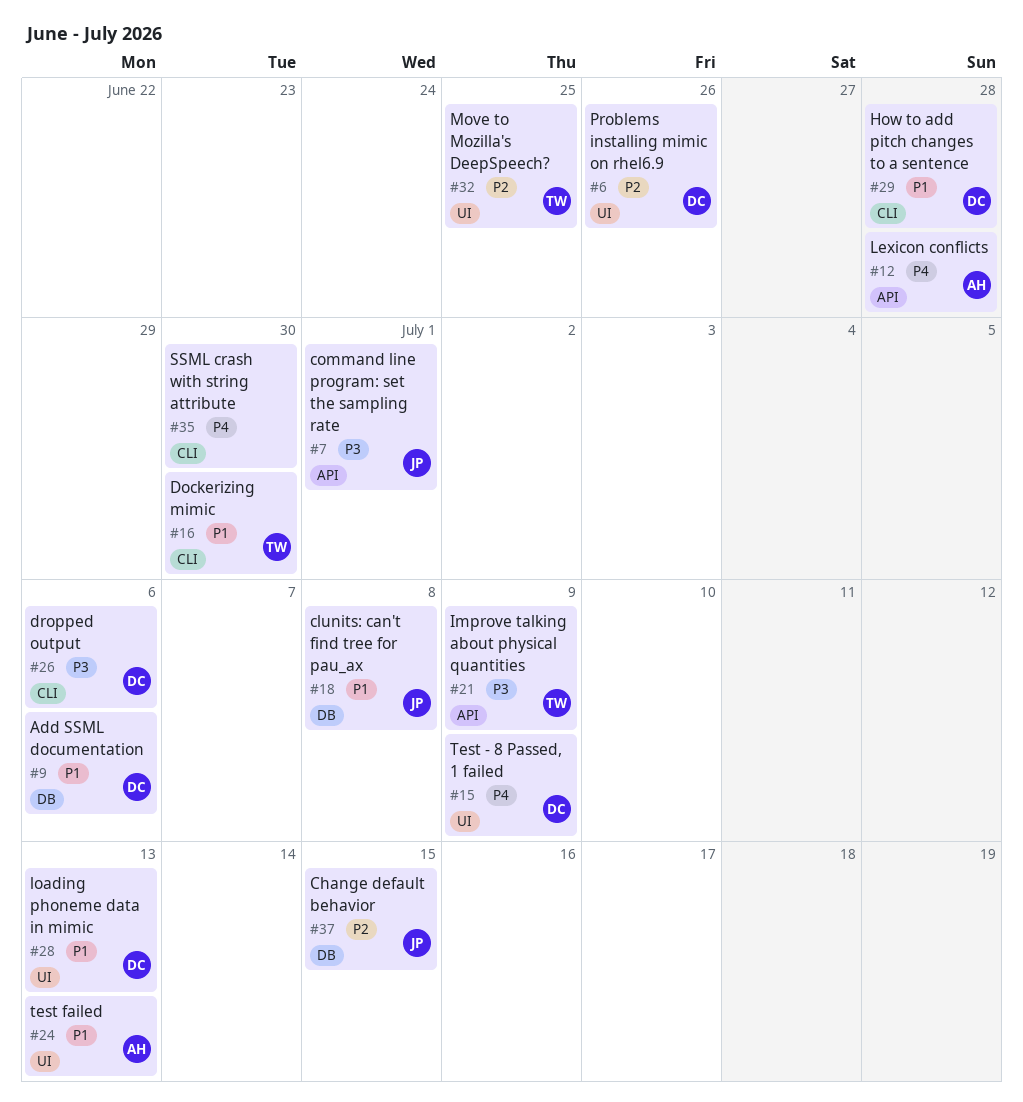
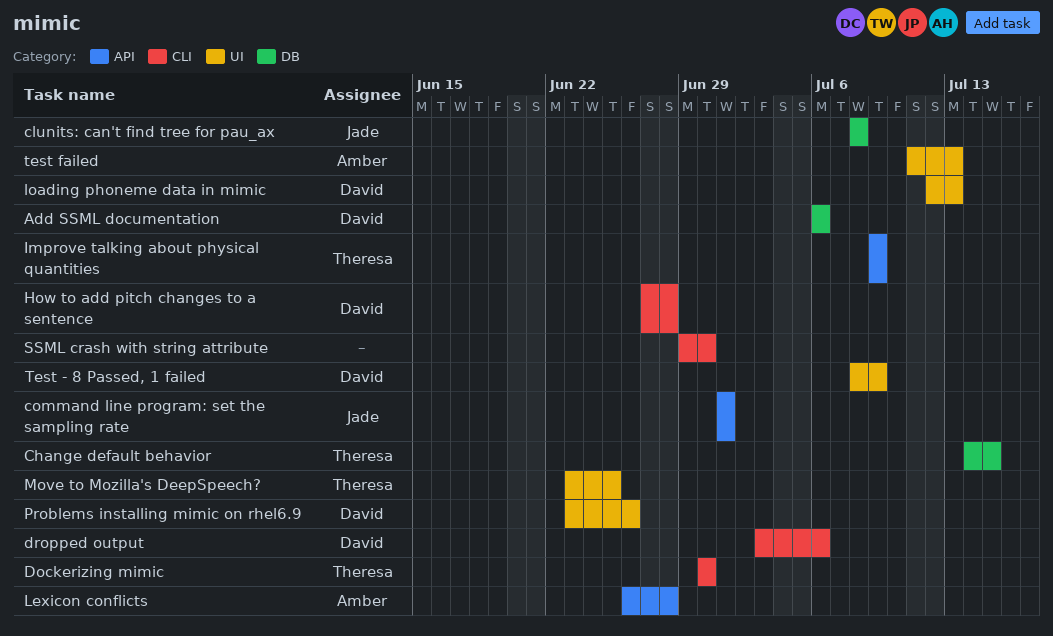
Change default behavior, owner: Jade -> Theresa

